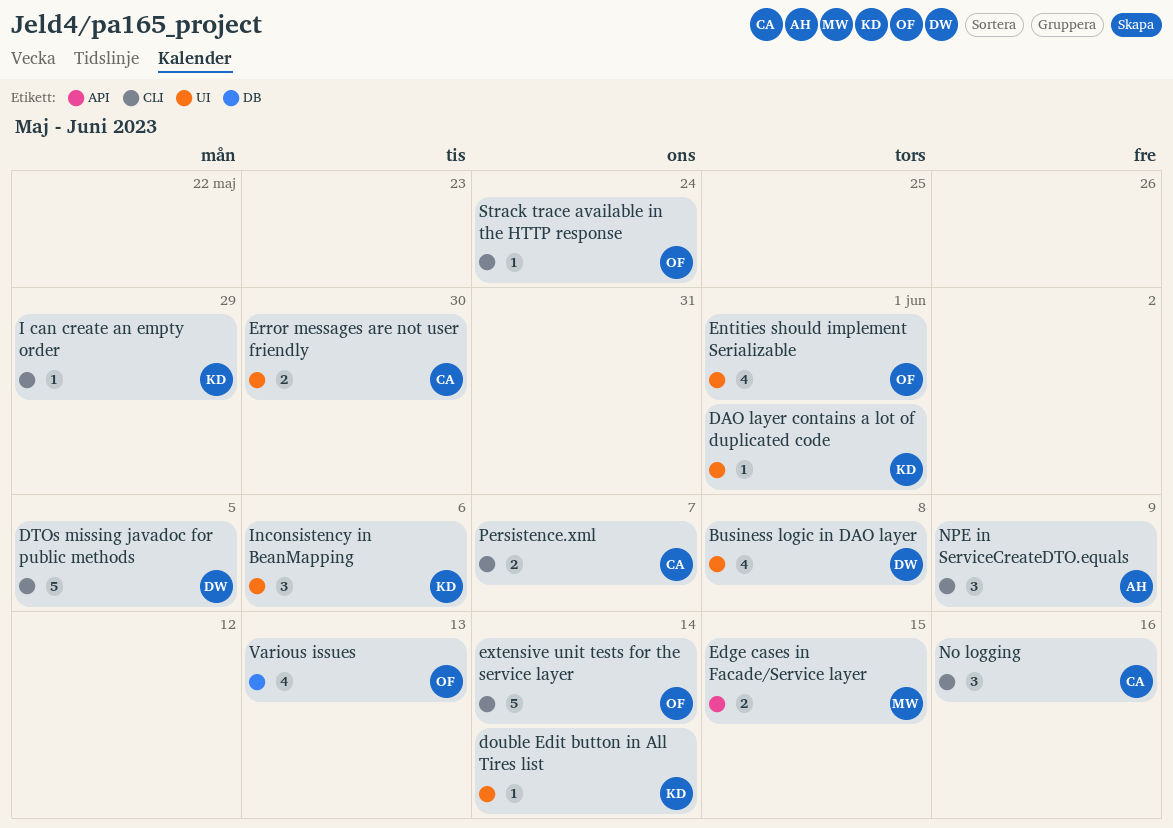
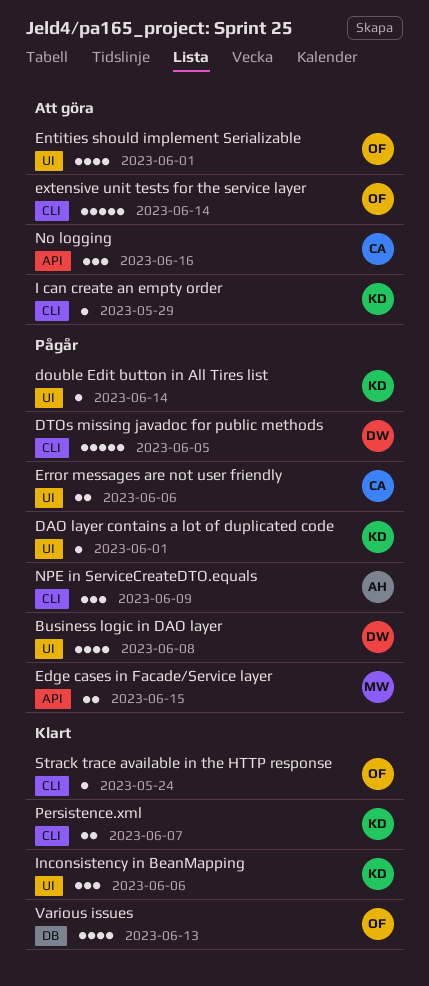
Error messages are not user friendly, due: May 30 -> Jun 6
No logging, label: CLI -> API
Persistence.xml, owner: CA -> KD

